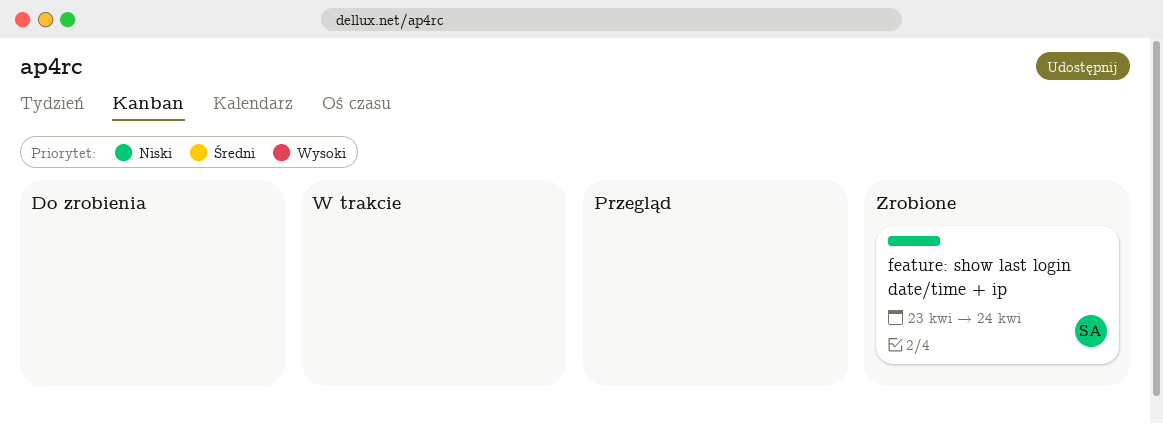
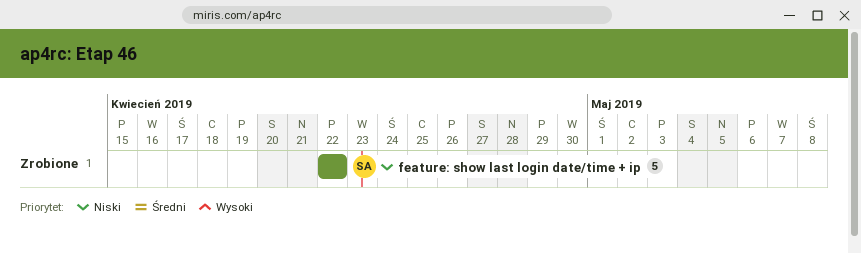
feature: show last login date/time + ip, start: Apr 23 -> Apr 22
feature: show last login date/time + ip, due: Apr 24 -> Apr 22

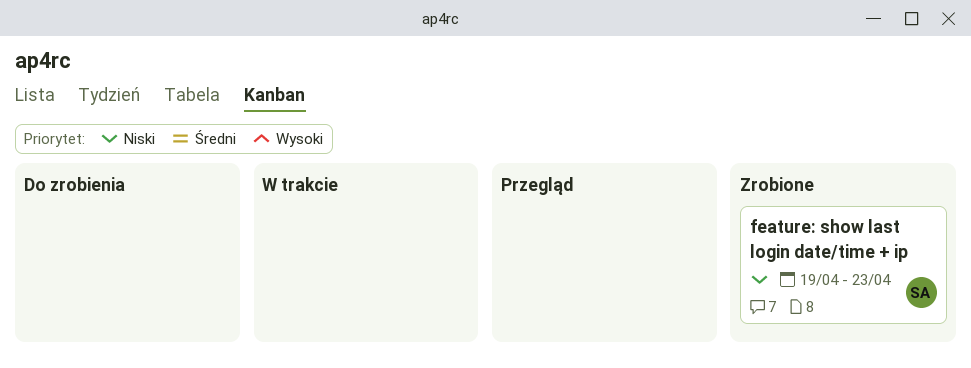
feature: show last login date/time + ip, start: Apr 22 -> Apr 19
feature: show last login date/time + ip, due: Apr 22 -> Apr 23

